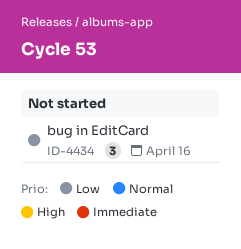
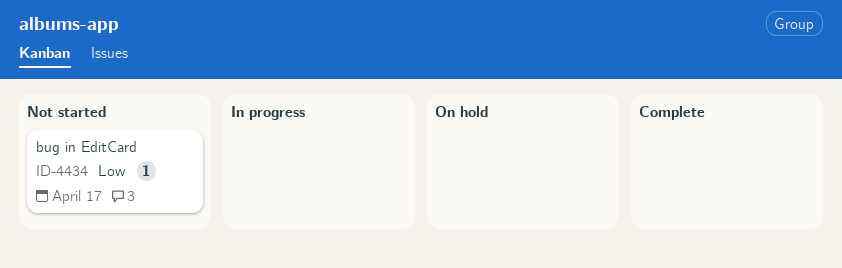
ID-4434, estimate: 3 -> 1
ID-4434, due: Apr 16 -> Apr 17

